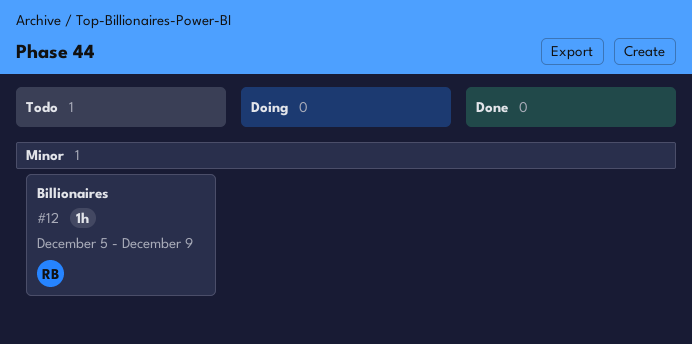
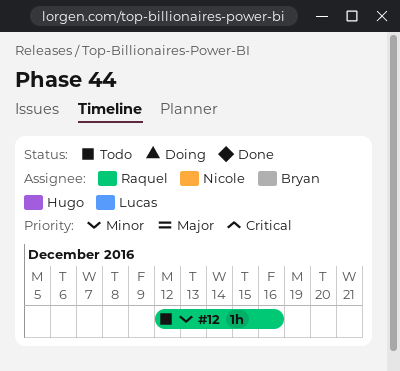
#12, start: Dec 5 -> Dec 12
#12, due: Dec 9 -> Dec 16

